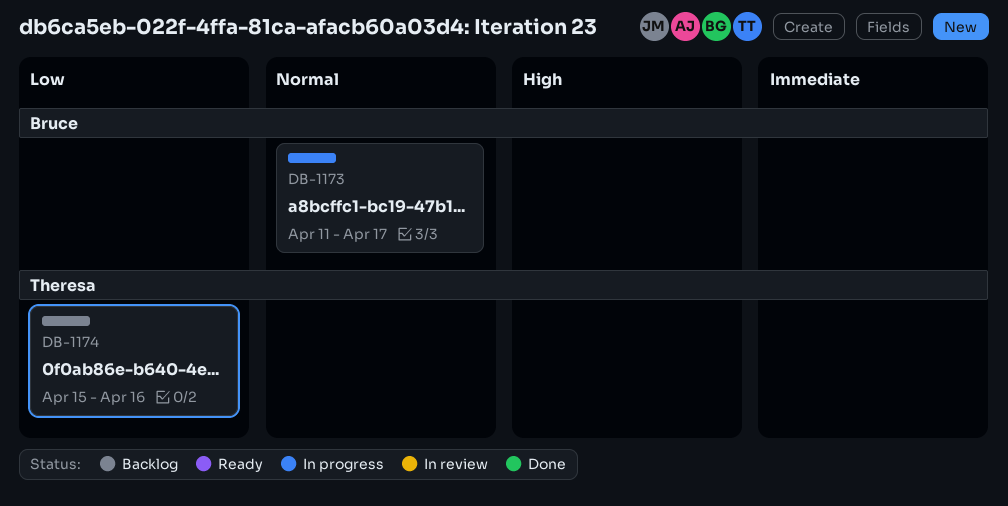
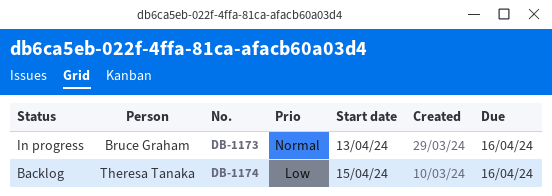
DB-1173, start: Apr 11 -> Apr 13
DB-1173, due: Apr 17 -> Apr 16

